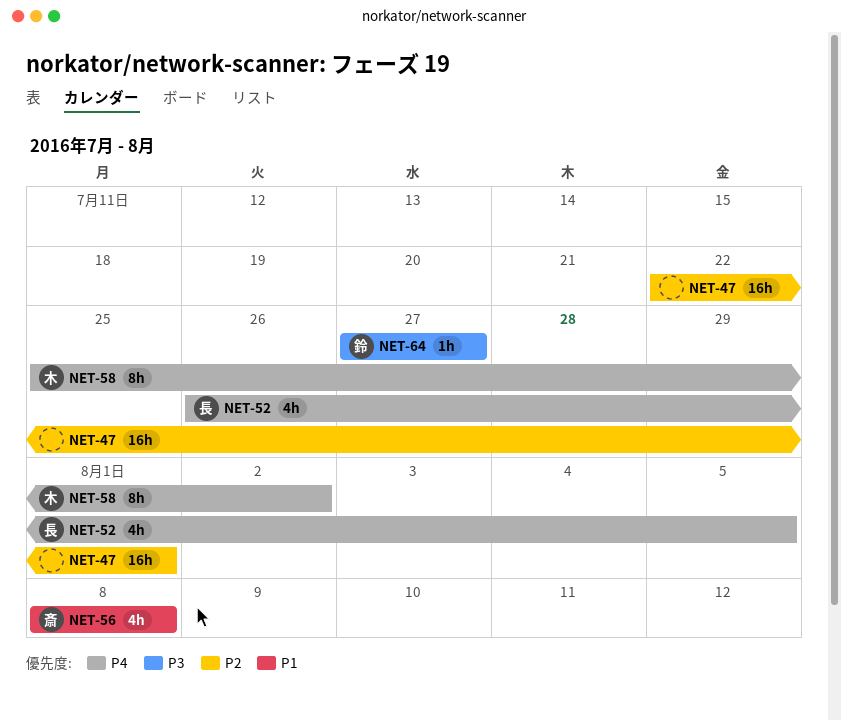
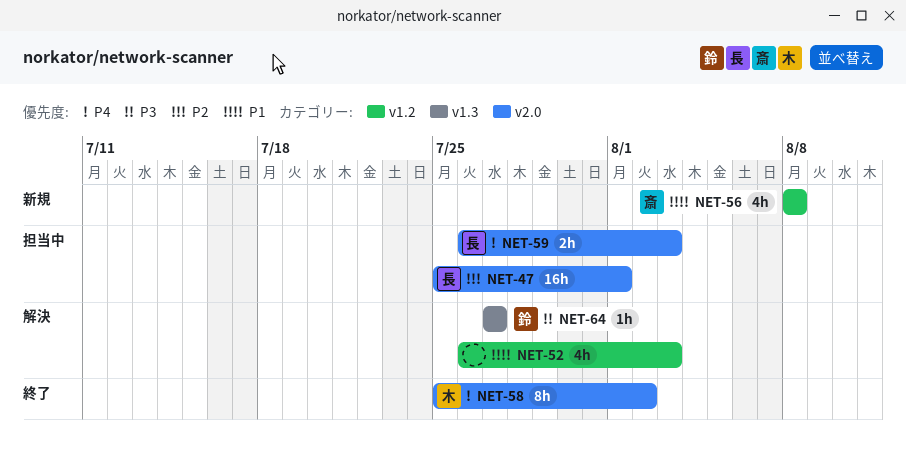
NET-47, owner: none -> 長
NET-47, start: Jul 22 -> Jul 25
NET-52, owner: 長 -> none
NET-52, priority: P4 -> P1
NET-52, due: Aug 5 -> Aug 3
NET-59: none -> present

